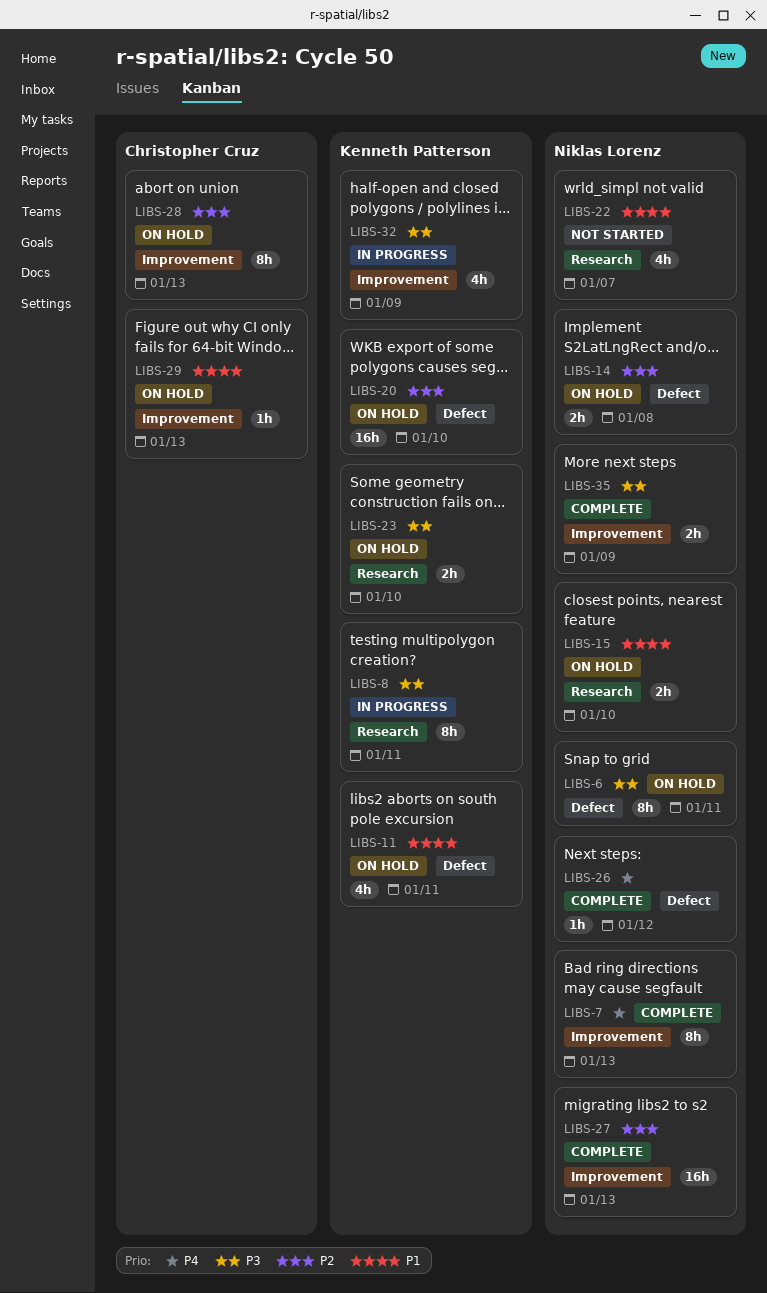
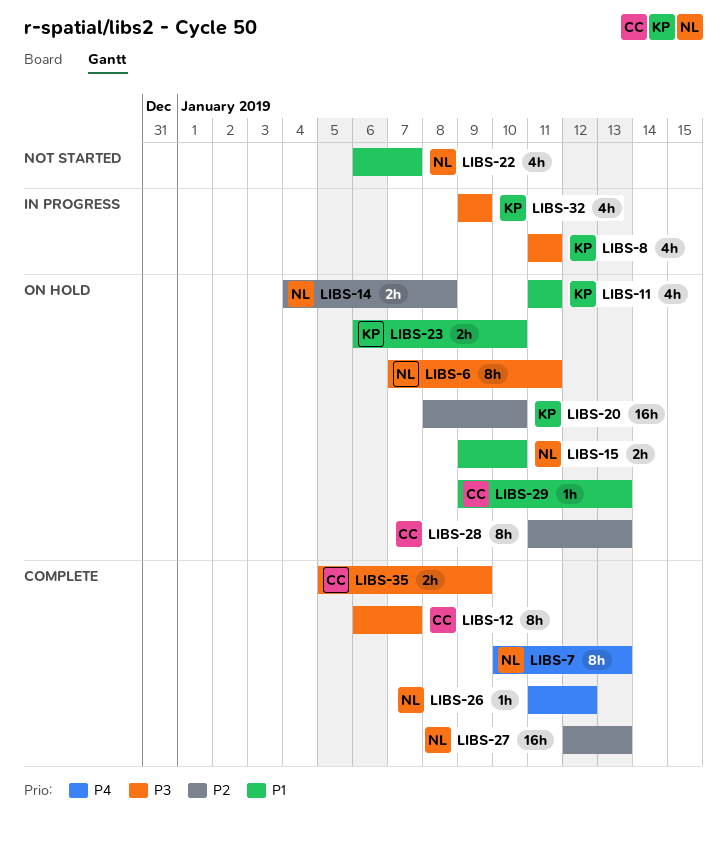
LIBS-8, estimate: 8h -> 4h
LIBS-12: none -> present
LIBS-23, priority: P3 -> P1
LIBS-35, owner: Niklas Lorenz -> Christopher Cruz

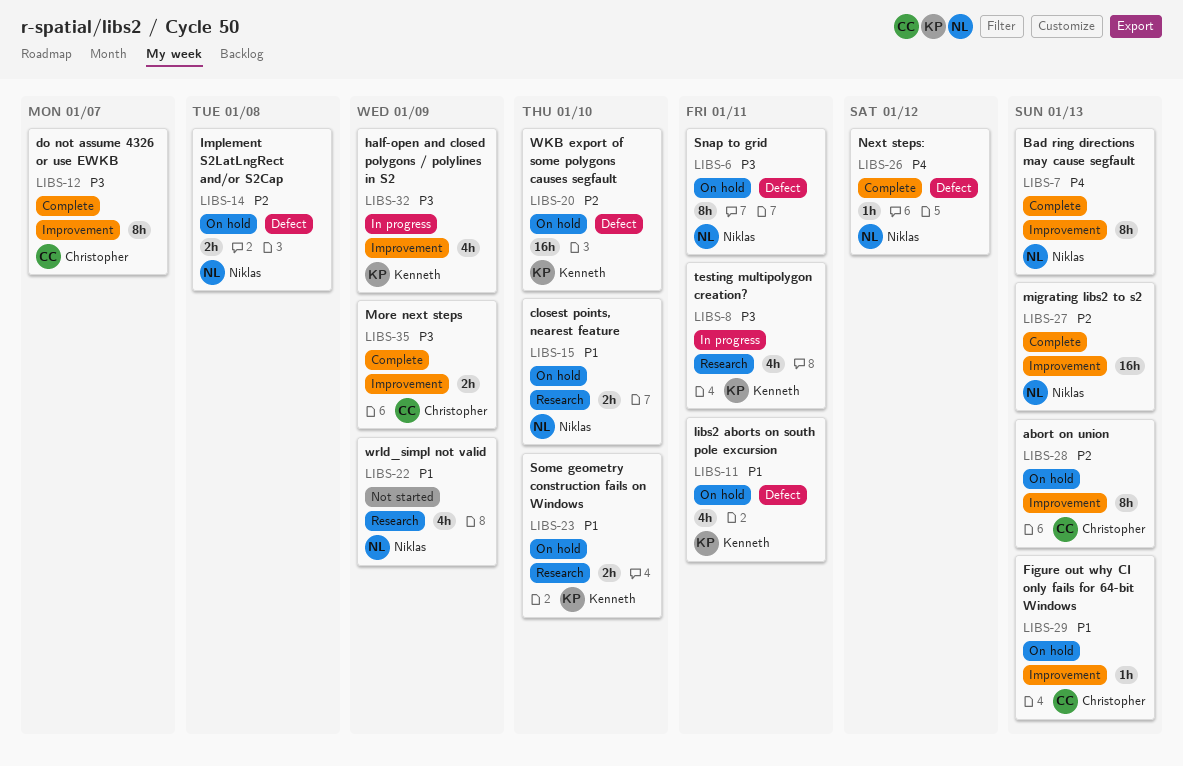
LIBS-22, due: Jan 7 -> Jan 9

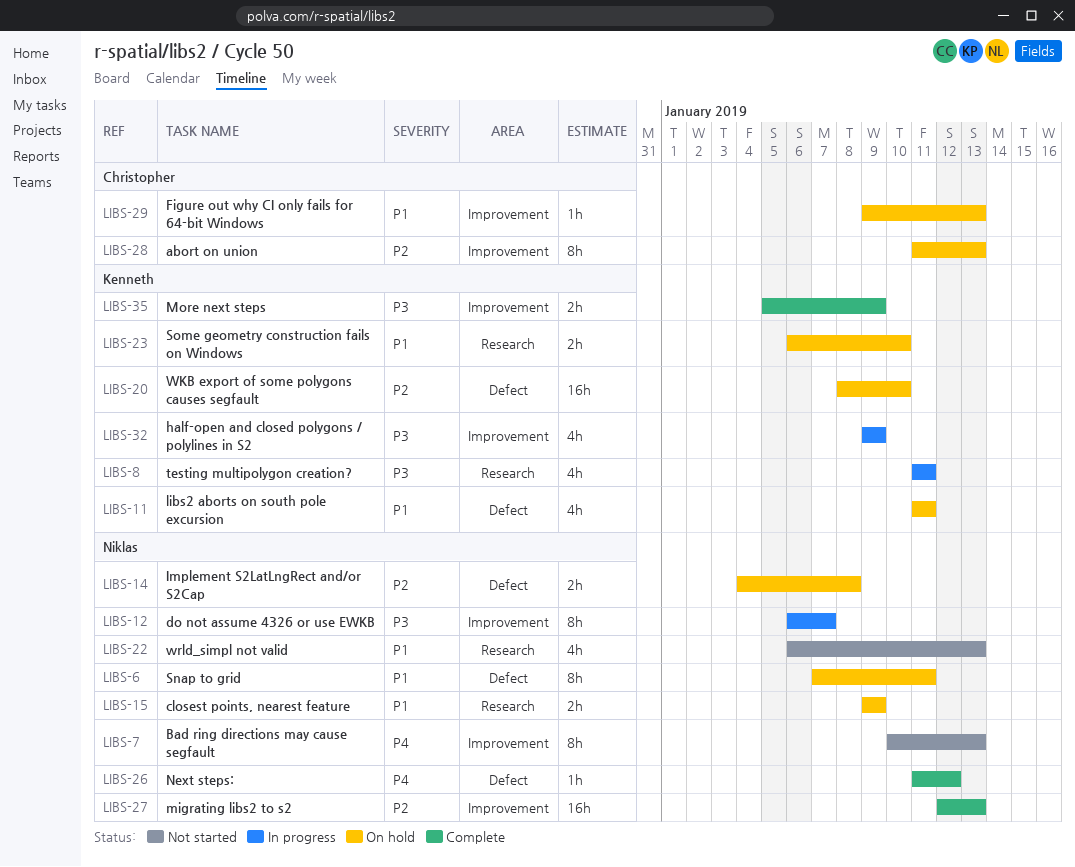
LIBS-6, priority: P3 -> P1
LIBS-7, status: Complete -> Not started
LIBS-12, status: Complete -> In progress
LIBS-12, owner: Christopher -> Niklas
LIBS-15, due: Jan 10 -> Jan 9
LIBS-22, due: Jan 9 -> Jan 13
LIBS-35, owner: Christopher -> Kenneth

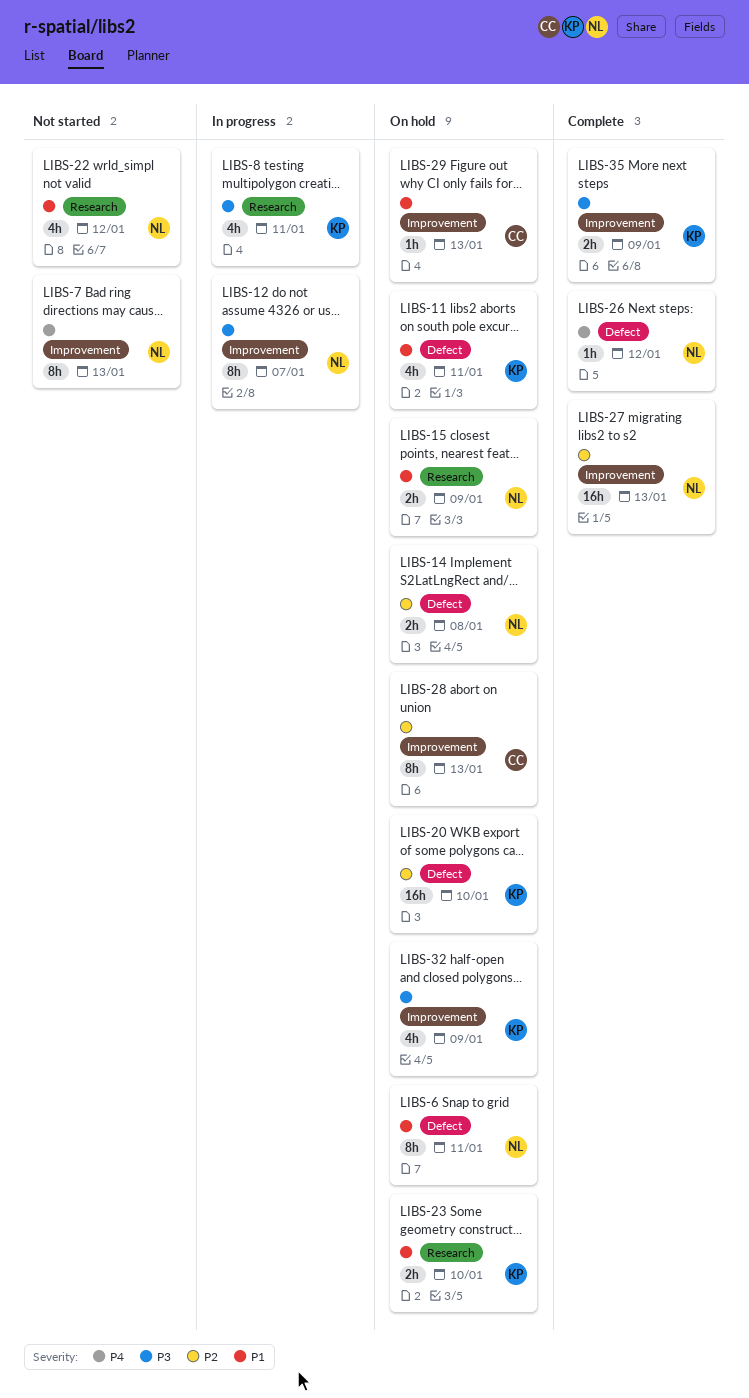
LIBS-22, due: Jan 13 -> Jan 12
LIBS-32, status: In progress -> On hold

